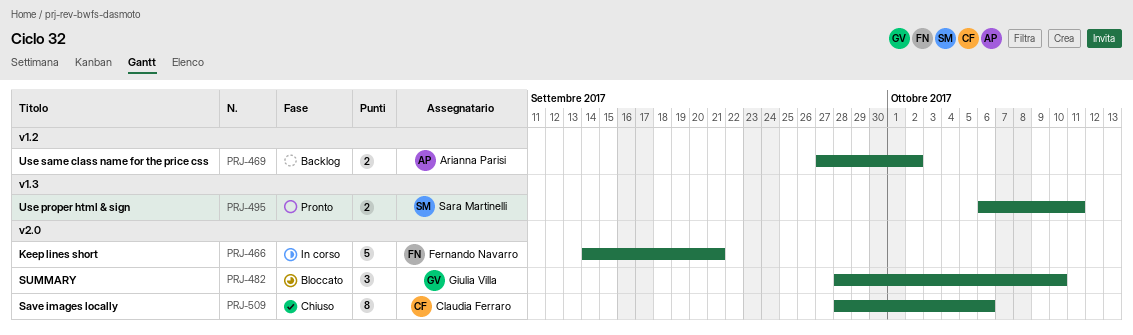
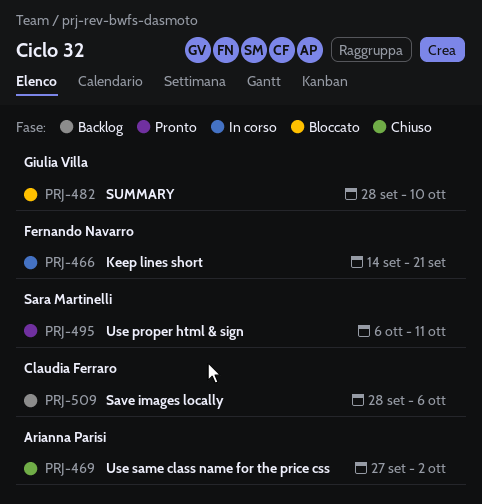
PRJ-469, status: Backlog -> Chiuso
PRJ-509, status: Chiuso -> Backlog

